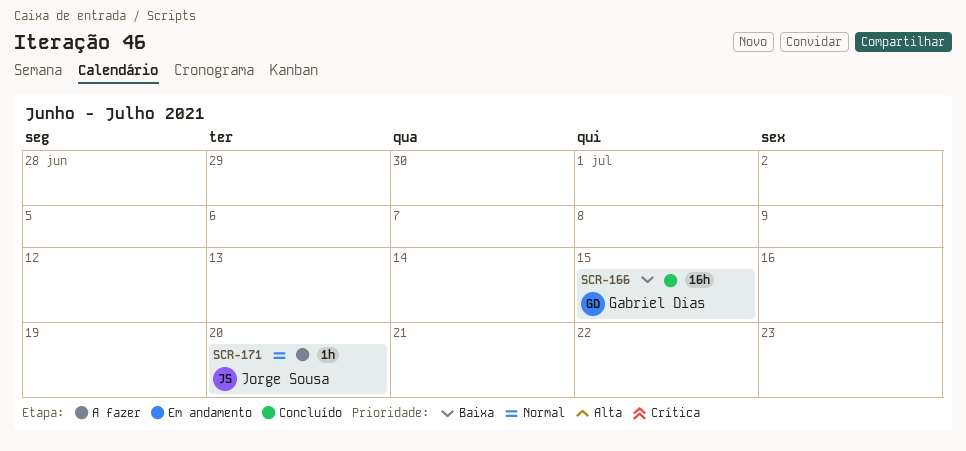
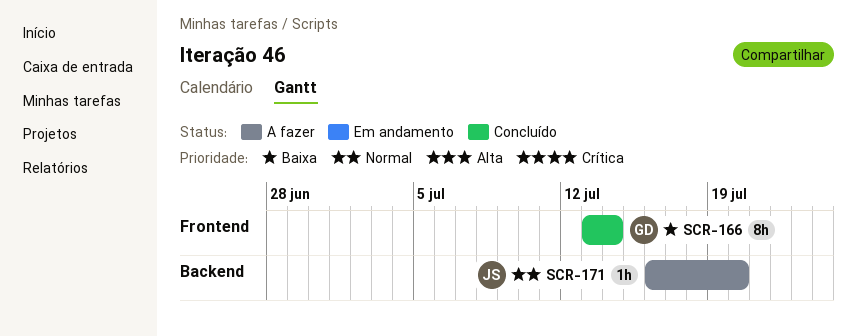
SCR-166, estimate: 16h -> 8h
SCR-166, due: Jul 15 -> Jul 14

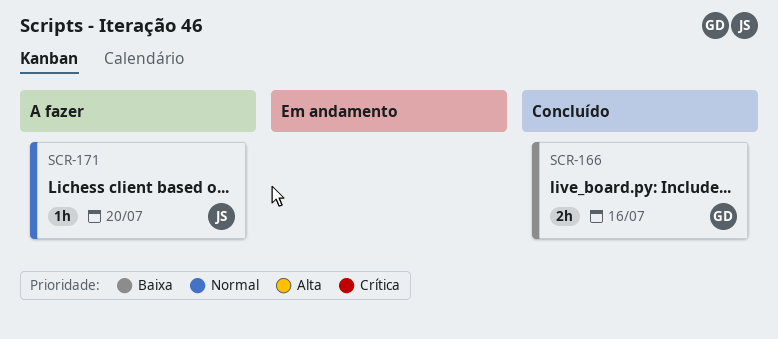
SCR-166, estimate: 8h -> 2h
SCR-166, due: Jul 14 -> Jul 16

